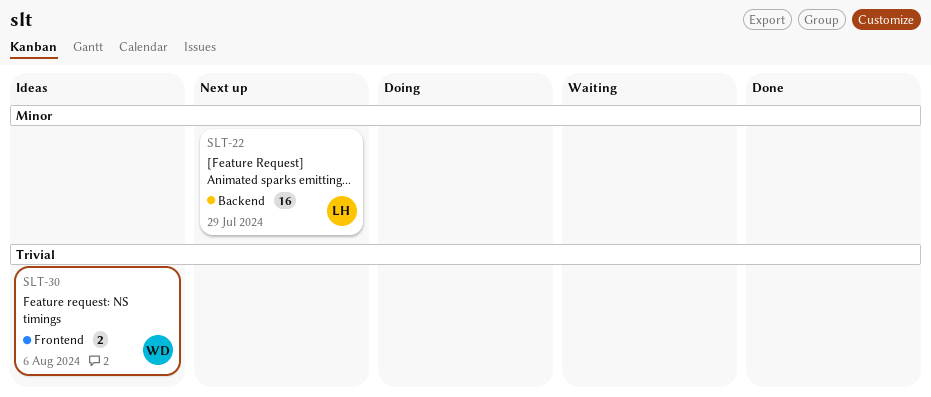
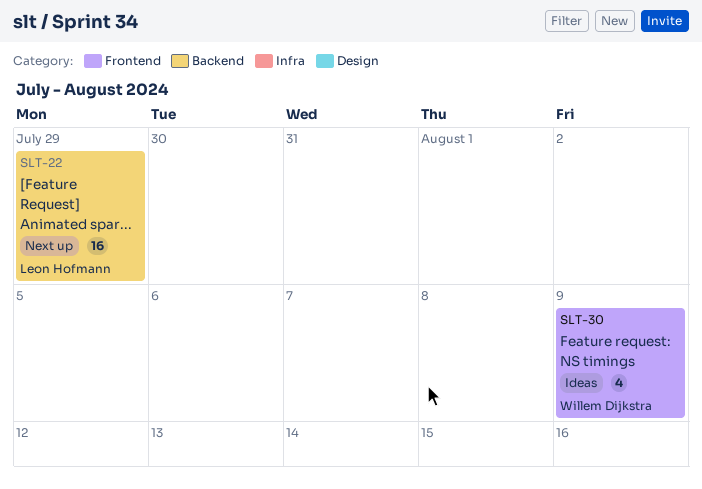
SLT-30, estimate: 2 -> 4
SLT-30, due: Aug 6 -> Aug 9

